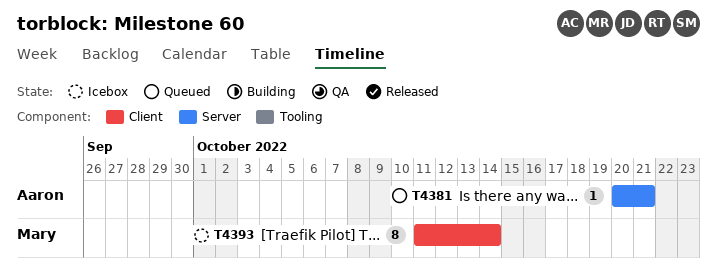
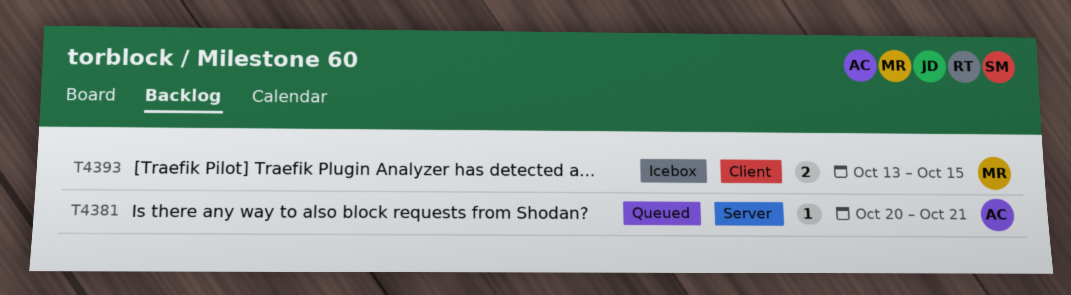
T4393, estimate: 8 -> 2
T4393, start: Oct 11 -> Oct 13
T4393, due: Oct 14 -> Oct 15

